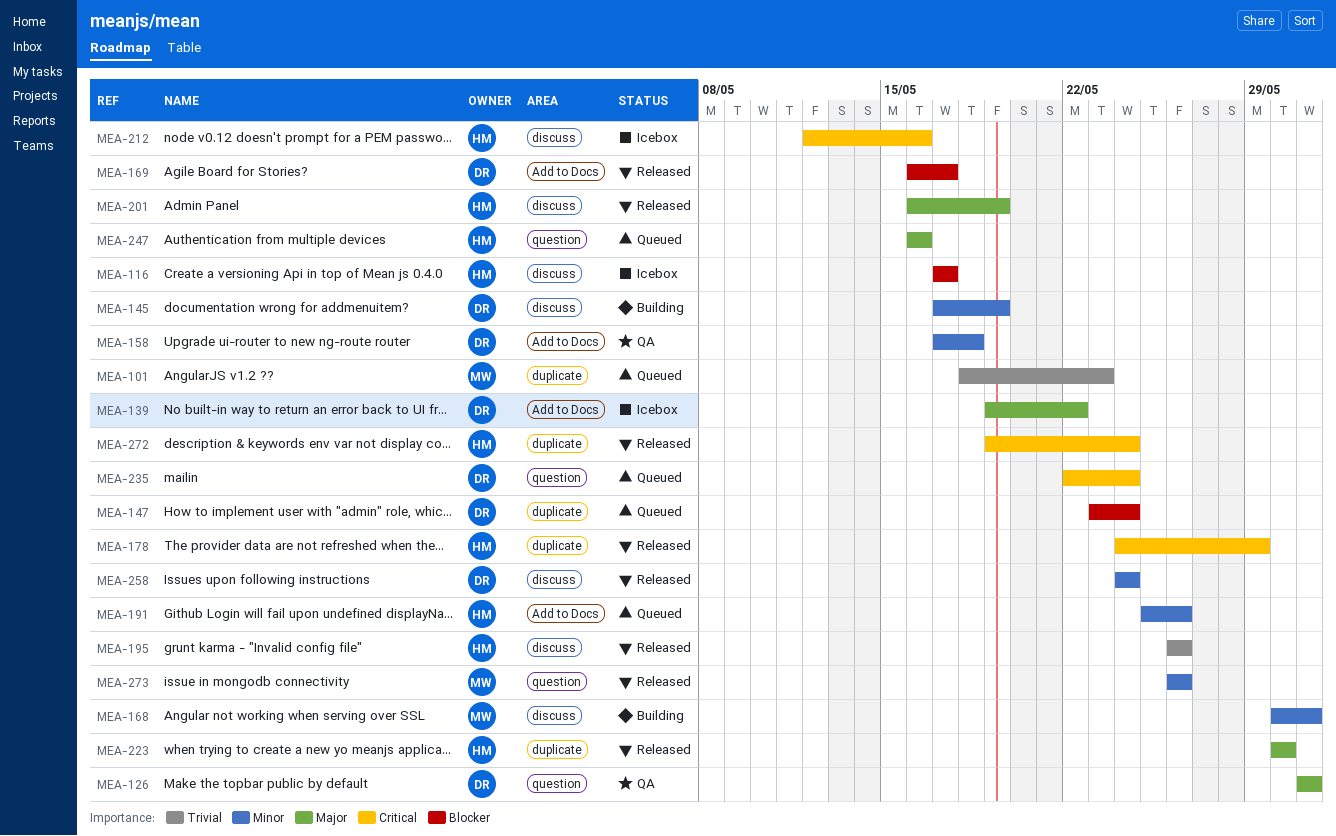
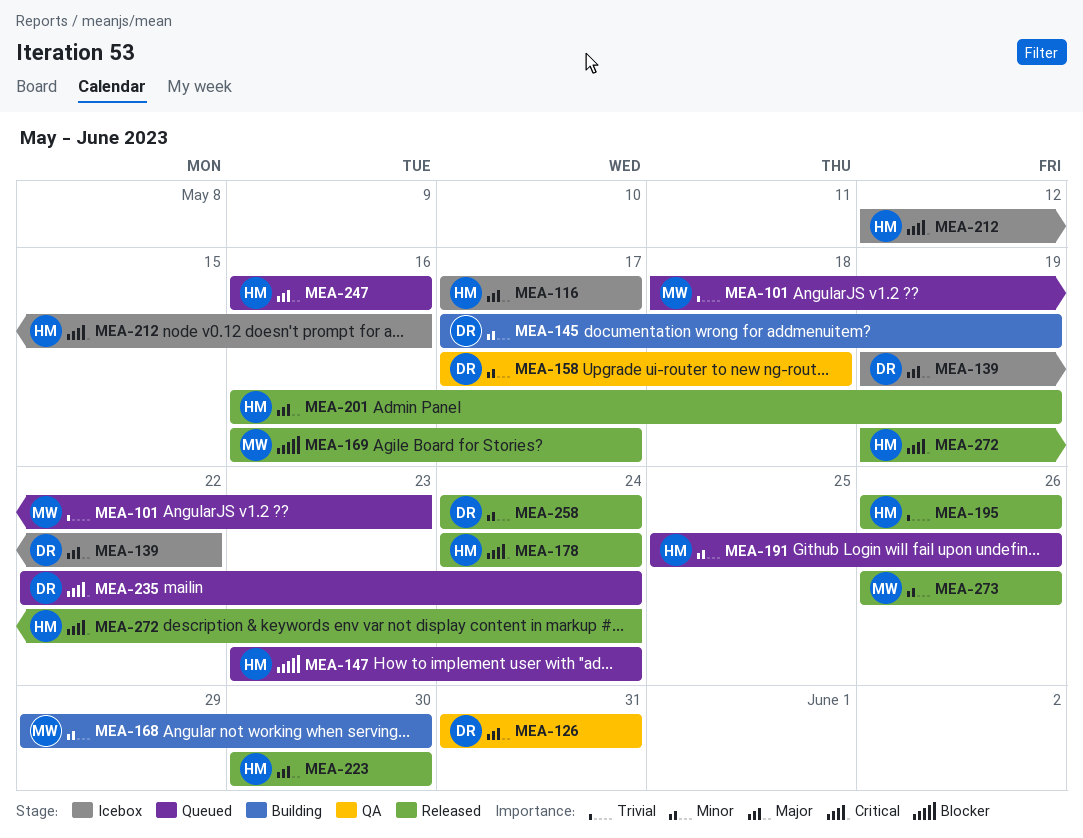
MEA-116, priority: Blocker -> Major
MEA-147, owner: DR -> HM
MEA-168, start: May 30 -> May 29
MEA-168, due: May 31 -> May 30
MEA-169, owner: DR -> MW
MEA-178, due: May 29 -> May 24

